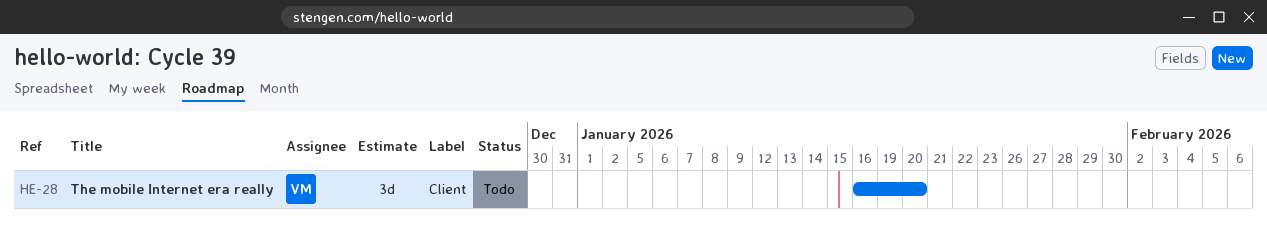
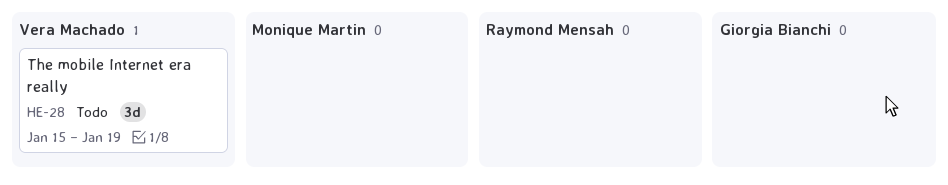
HE-28, start: Jan 16 -> Jan 15
HE-28, due: Jan 20 -> Jan 19

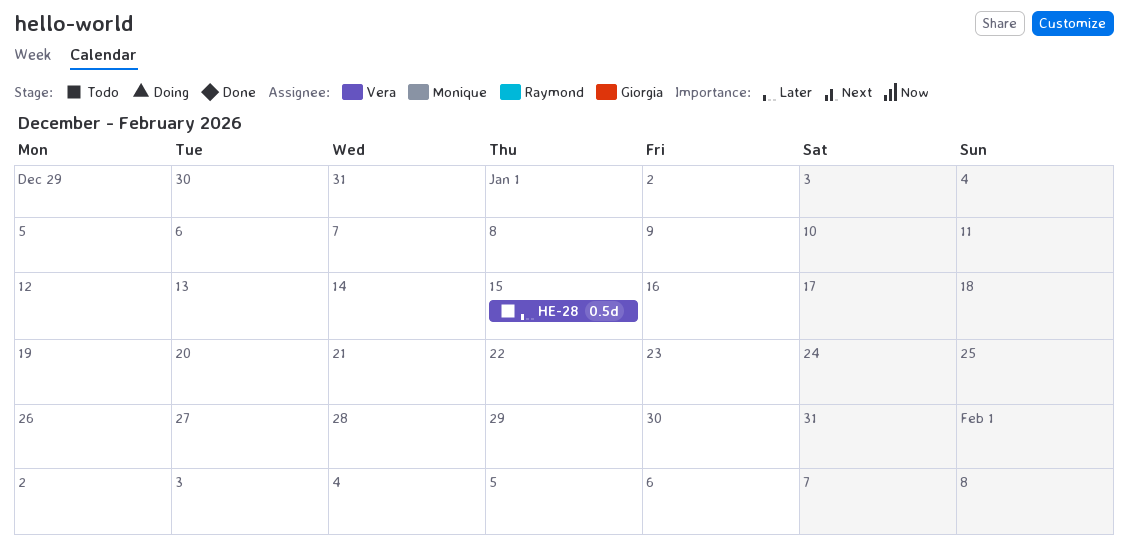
HE-28, estimate: 3d -> 0.5d
HE-28, due: Jan 19 -> Jan 15

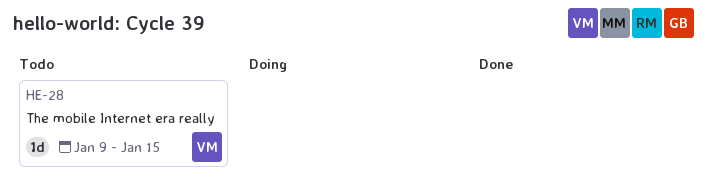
HE-28, estimate: 0.5d -> 1d
HE-28, start: Jan 15 -> Jan 9

